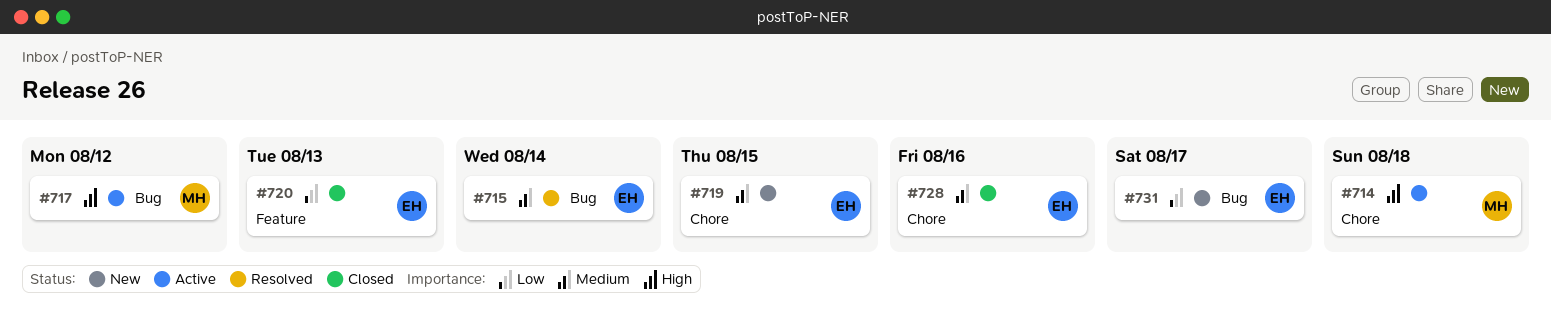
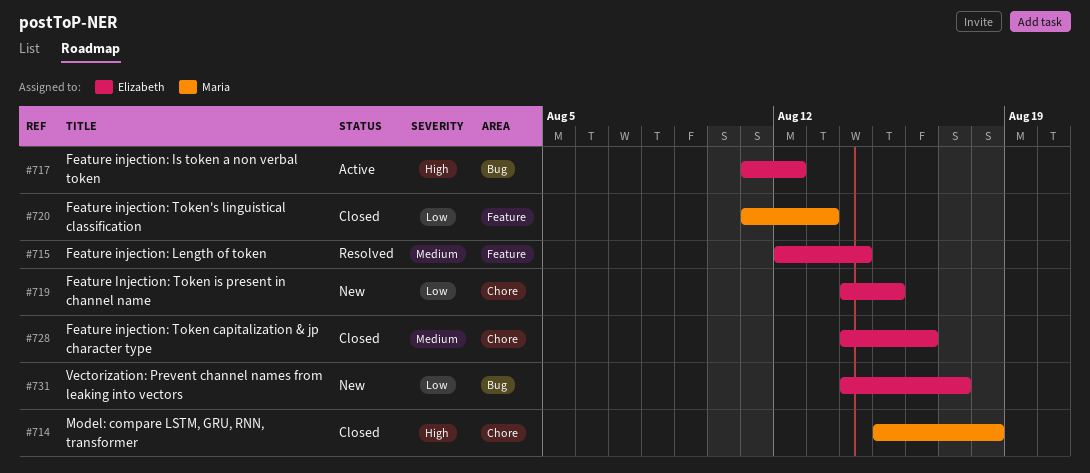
#714, status: Active -> Closed
#715, label: Bug -> Feature
#717, owner: Maria -> Elizabeth
#719, priority: Medium -> Low
#720, owner: Elizabeth -> Maria

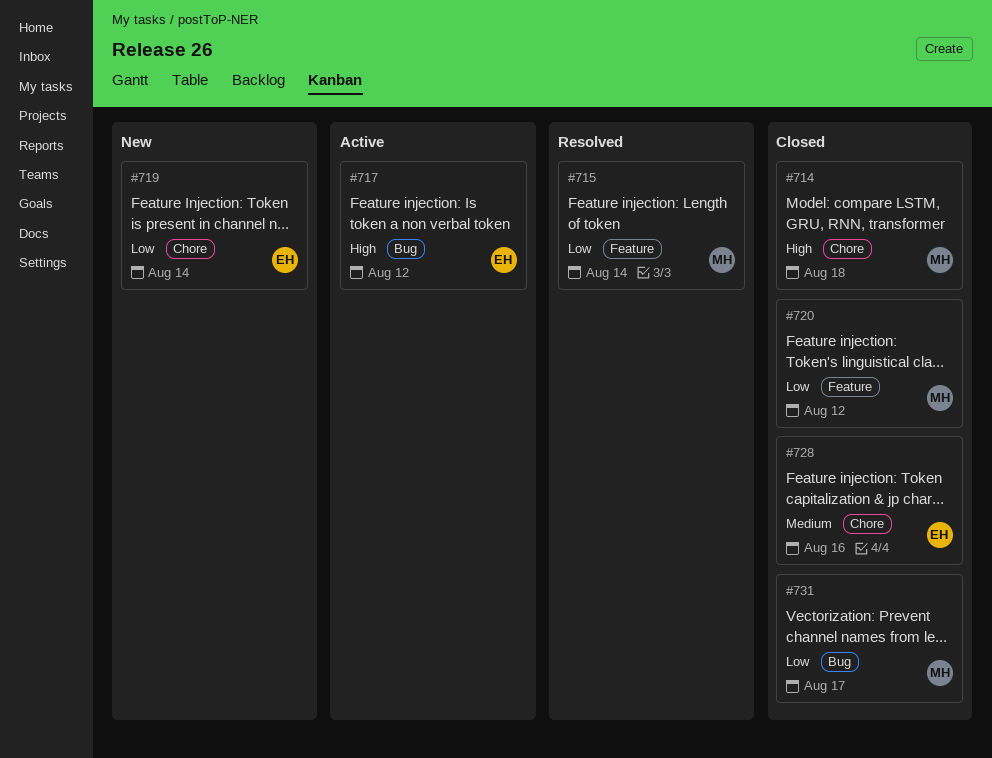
#715, owner: Elizabeth -> Maria
#715, priority: Medium -> Low
#719, due: Aug 15 -> Aug 14
#720, due: Aug 13 -> Aug 12
#731, status: New -> Closed
#731, owner: Elizabeth -> Maria

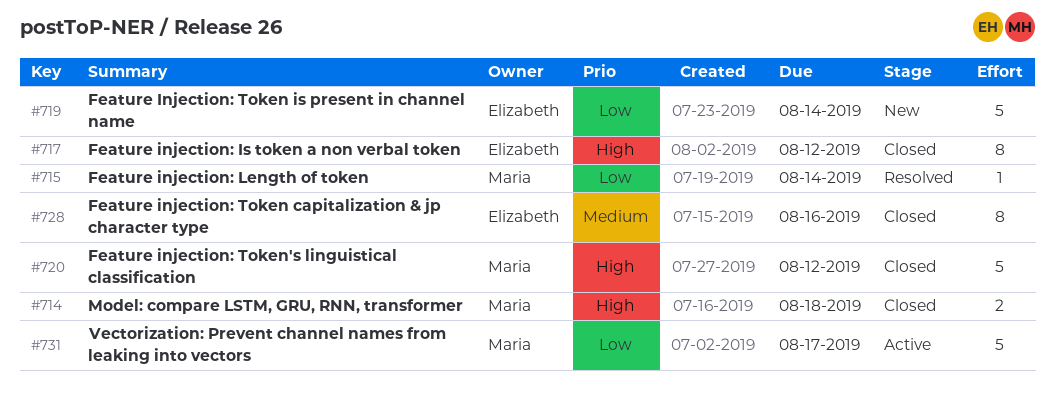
#717, status: Active -> Closed
#720, priority: Low -> High
#731, status: Closed -> Active

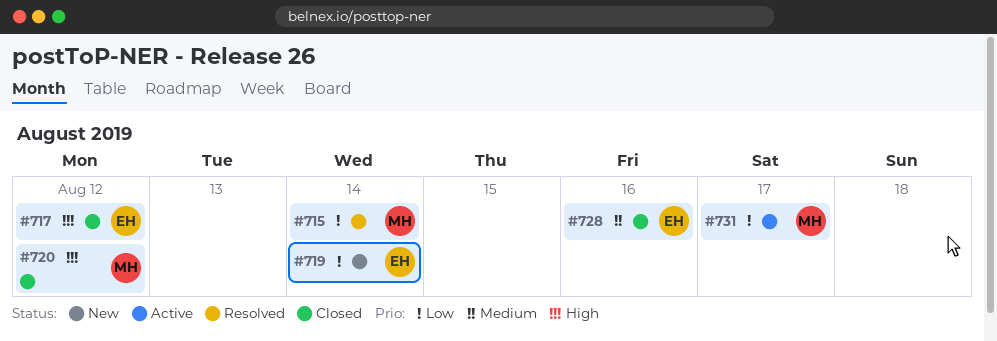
#714: present -> none

